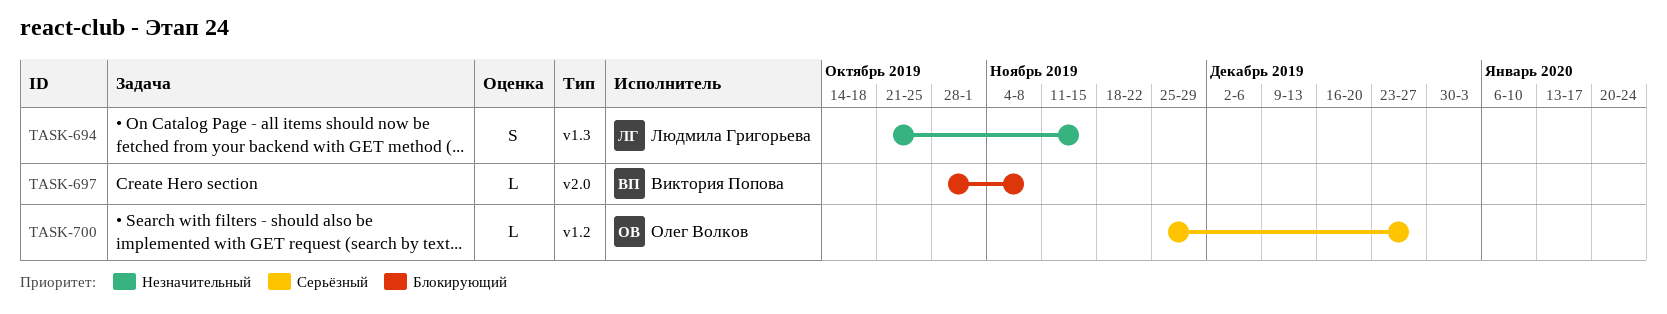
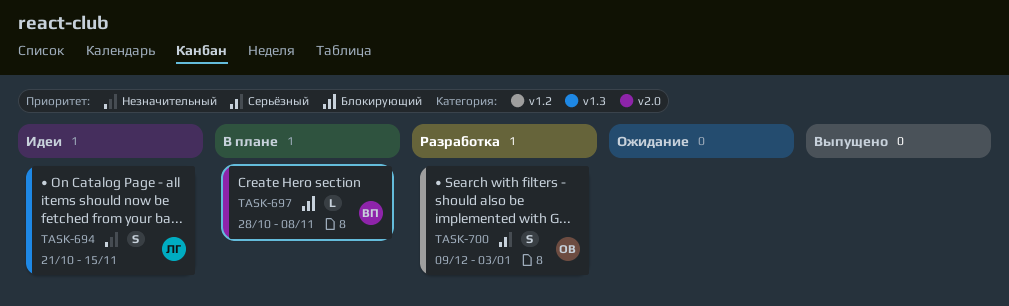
TASK-700, estimate: L -> S
TASK-700, start: Nov 25 -> Dec 9
TASK-700, due: Dec 27 -> Jan 3

